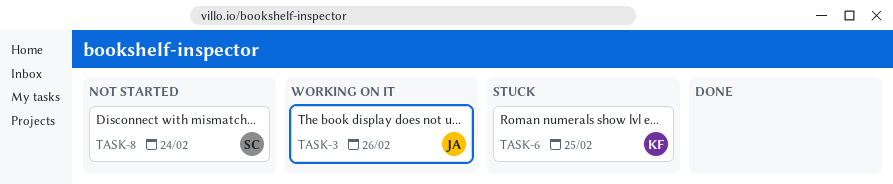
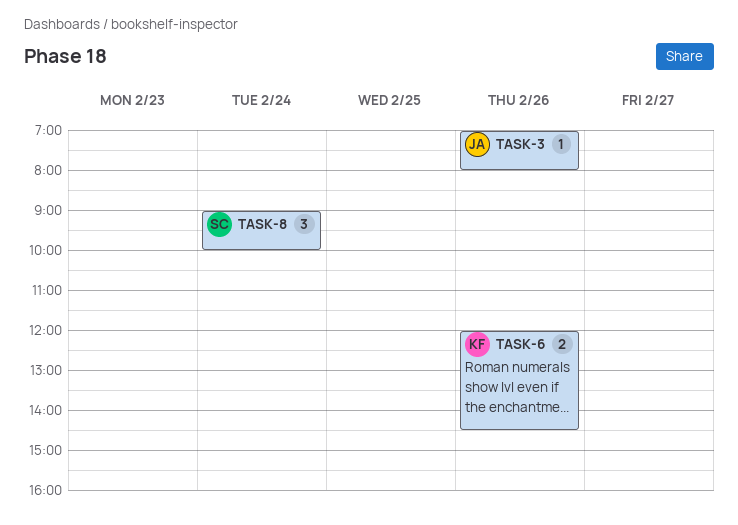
TASK-6, day: Feb 25 -> Feb 26

